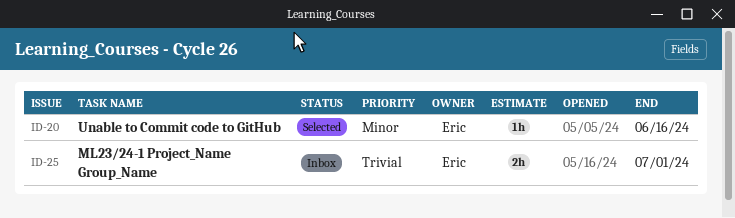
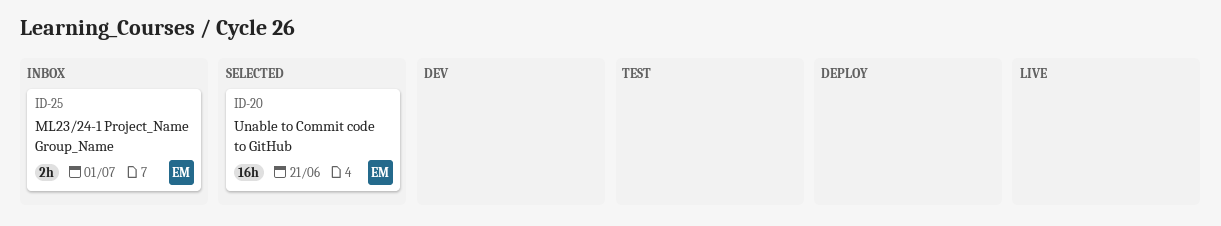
ID-20, estimate: 1h -> 16h
ID-20, due: Jun 16 -> Jun 21

